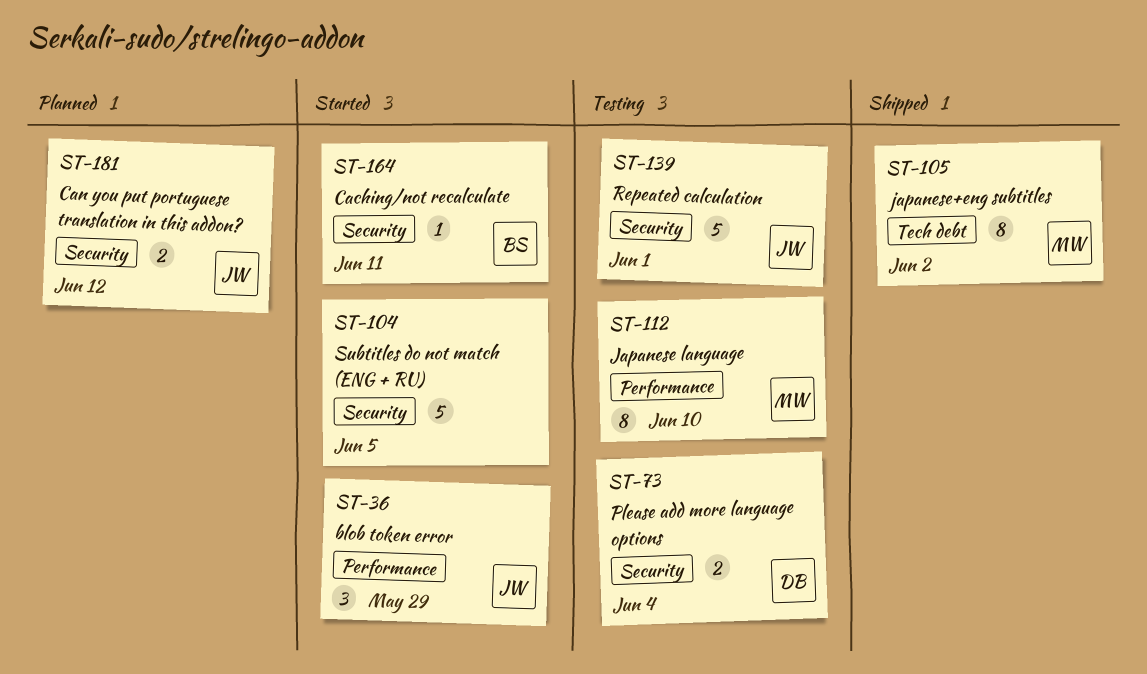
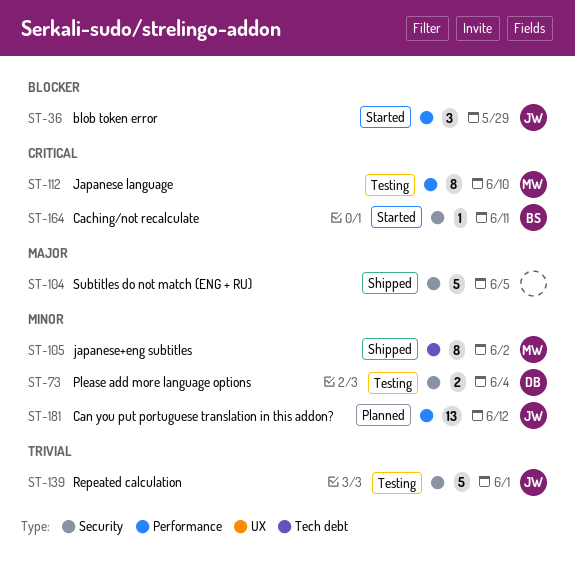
ST-104, status: Started -> Shipped
ST-181, label: Security -> Performance
ST-181, estimate: 2 -> 13

